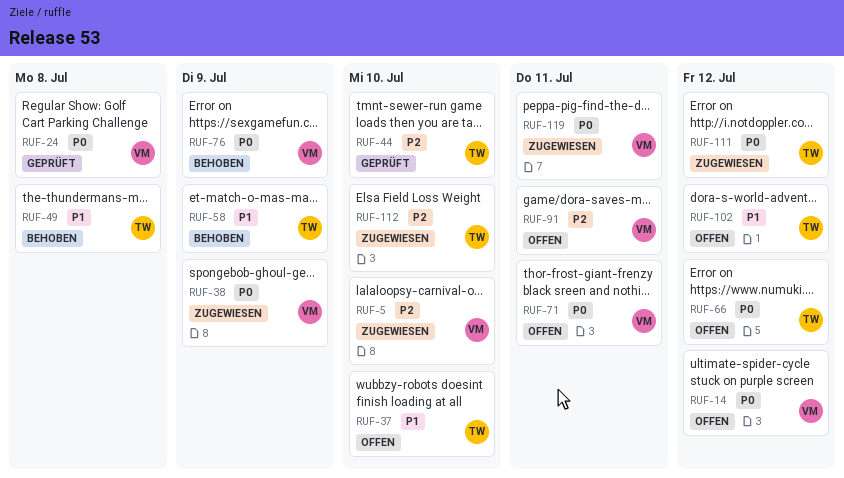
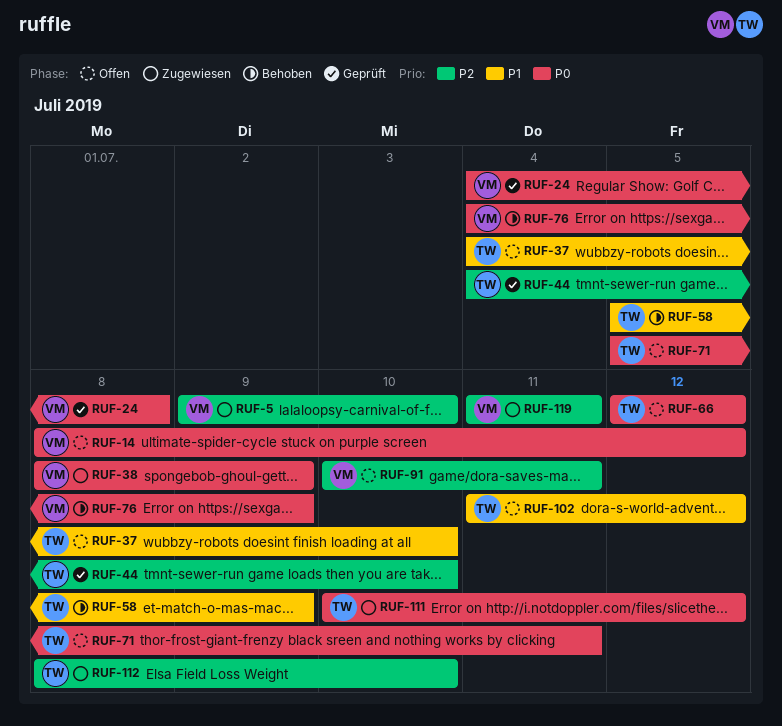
RUF-49: present -> none
RUF-71, owner: VM -> TW
RUF-119, priority: P0 -> P2

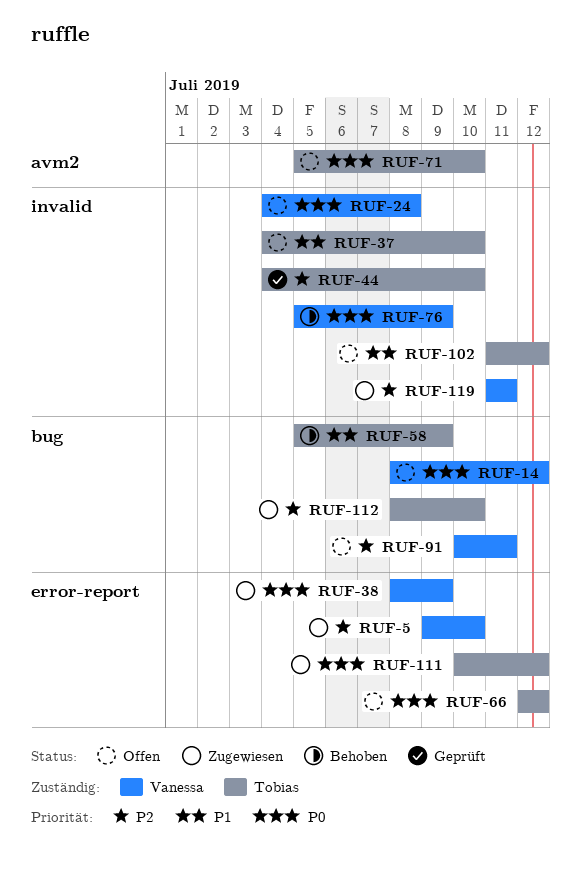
RUF-24, status: Geprüft -> Offen
RUF-71, due: Jul 11 -> Jul 10
RUF-76, start: Jul 4 -> Jul 5

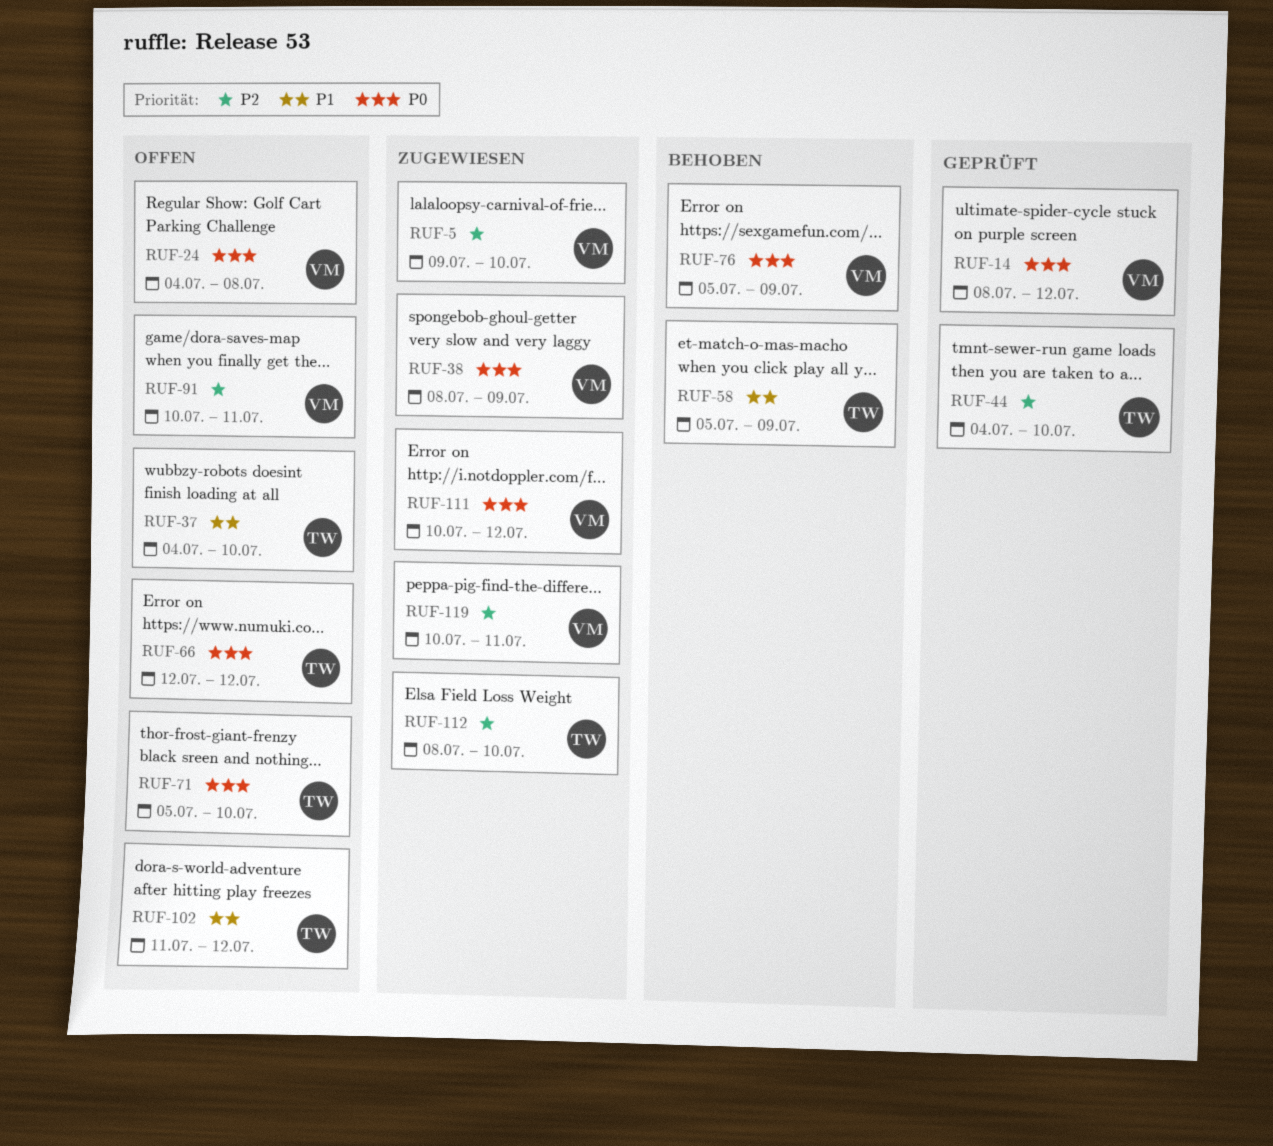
RUF-14, status: Offen -> Geprüft
RUF-111, owner: Tobias -> Vanessa
RUF-119, start: Jul 11 -> Jul 10

